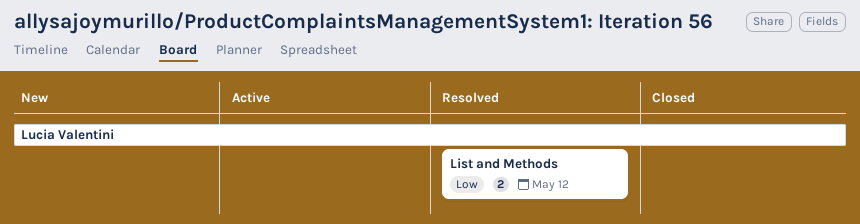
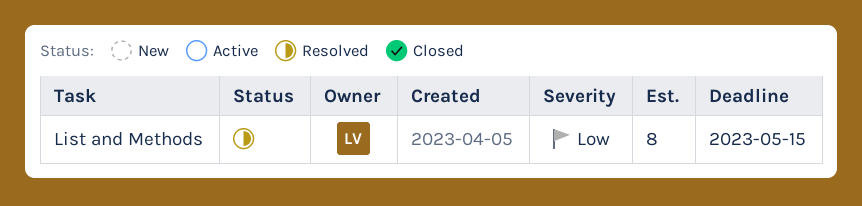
List and Methods, estimate: 2 -> 8
List and Methods, due: May 12 -> May 15

